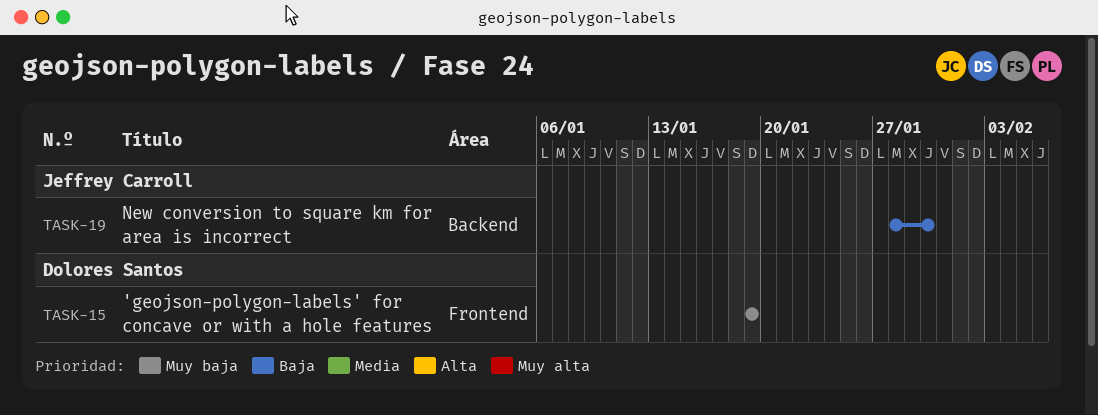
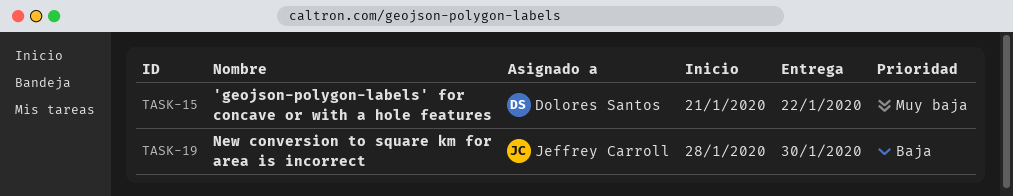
TASK-15, start: Jan 19 -> Jan 21
TASK-15, due: Jan 19 -> Jan 22

